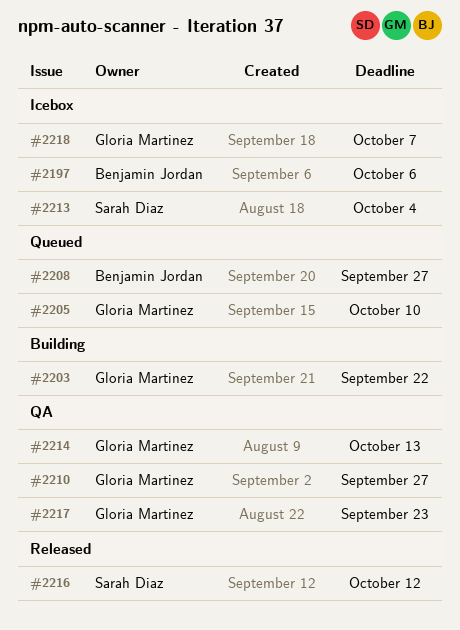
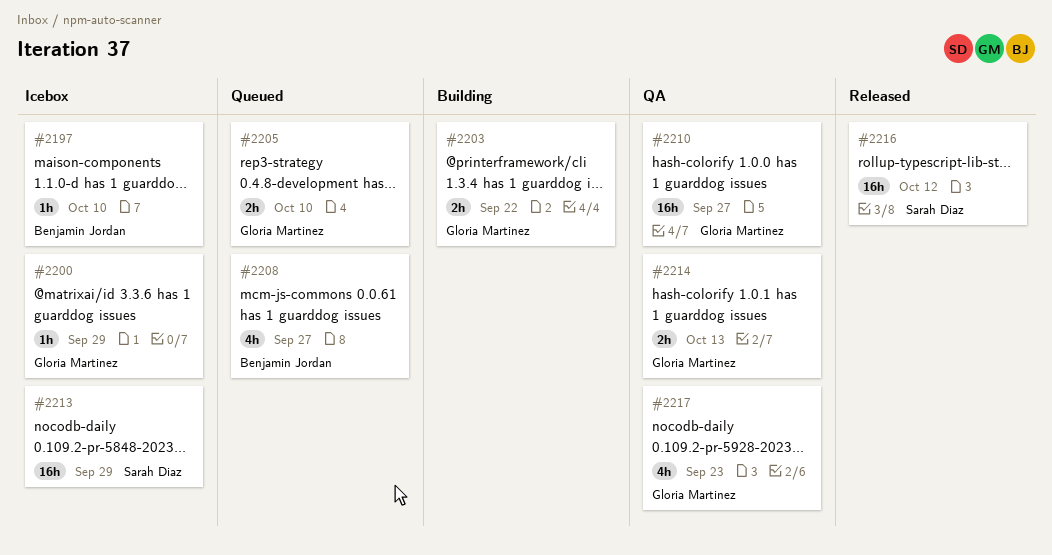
#2197, due: Oct 6 -> Oct 10
#2200: none -> present
#2213, due: Oct 4 -> Sep 29
#2218: present -> none

